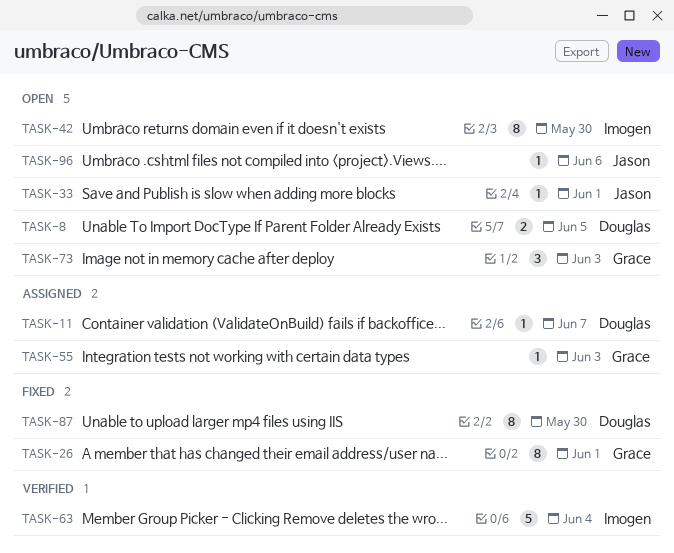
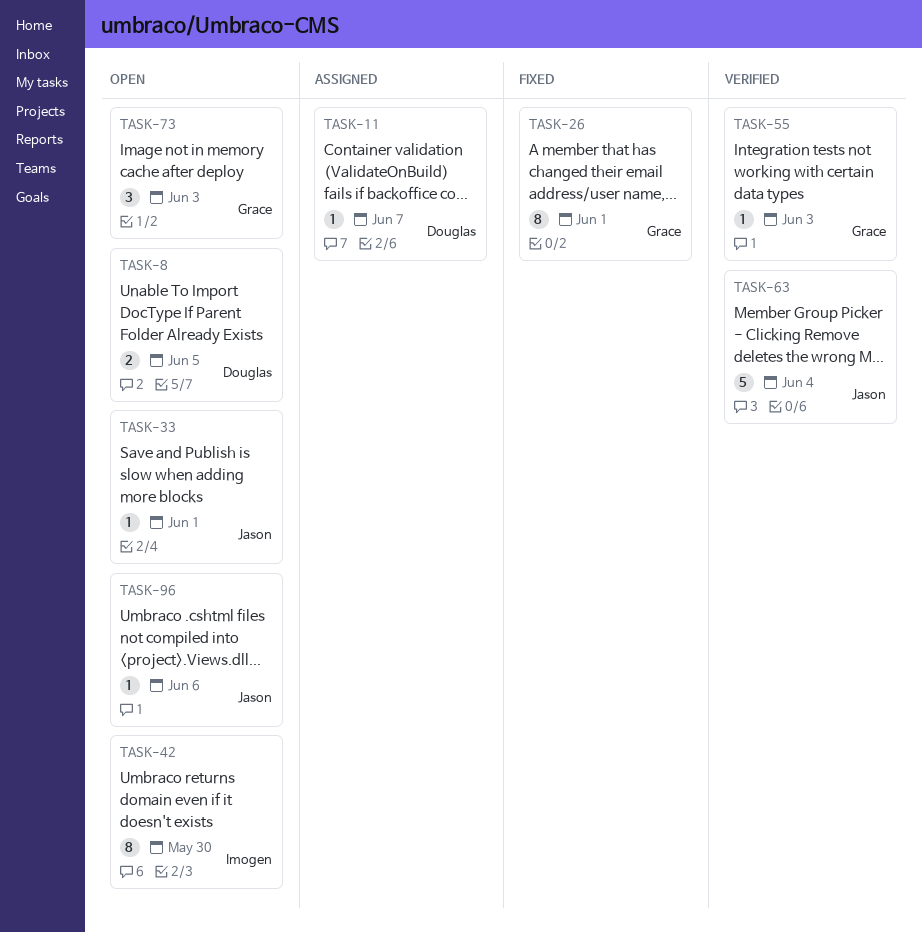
TASK-55, status: Assigned -> Verified
TASK-63, owner: Imogen -> Jason
TASK-87: present -> none

